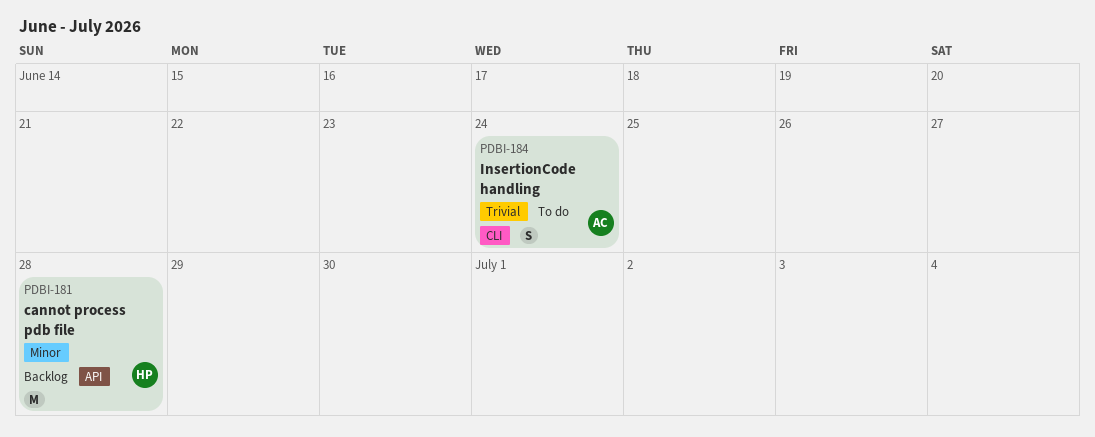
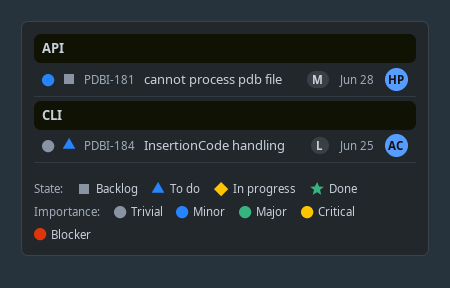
PDBI-184, estimate: S -> L
PDBI-184, due: Jun 24 -> Jun 25

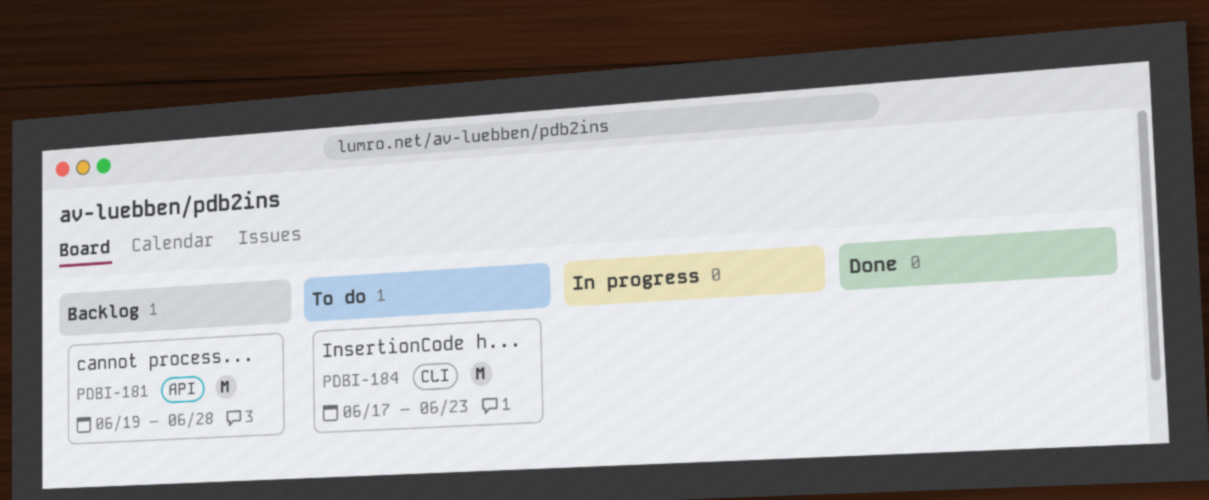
PDBI-184, estimate: L -> M
PDBI-184, due: Jun 25 -> Jun 23

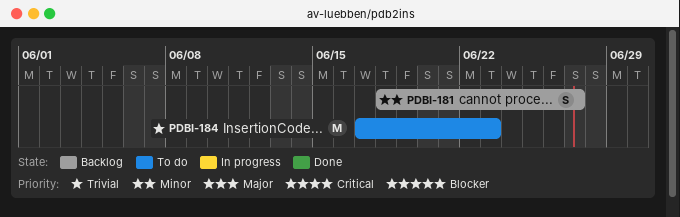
PDBI-181, estimate: M -> S
PDBI-181, start: Jun 19 -> Jun 18
PDBI-181, due: Jun 28 -> Jun 27

